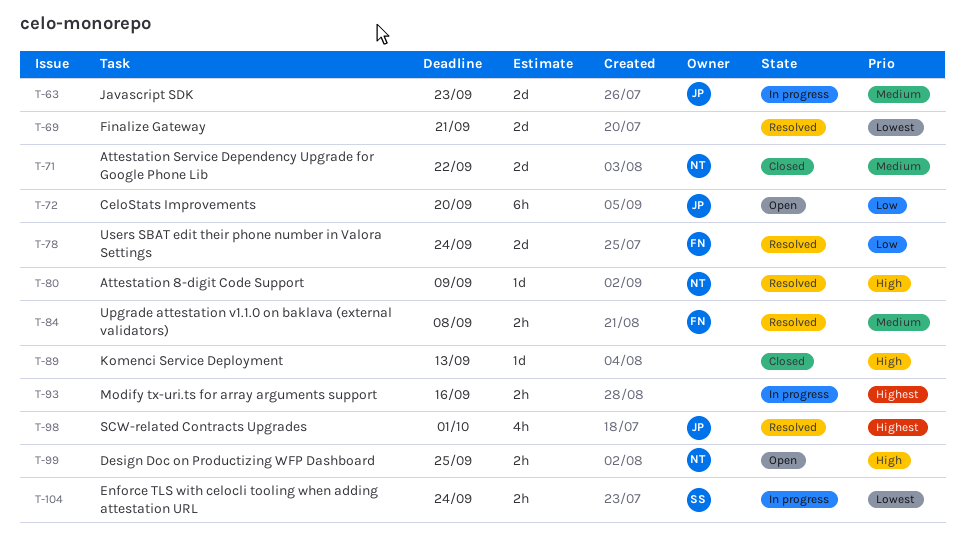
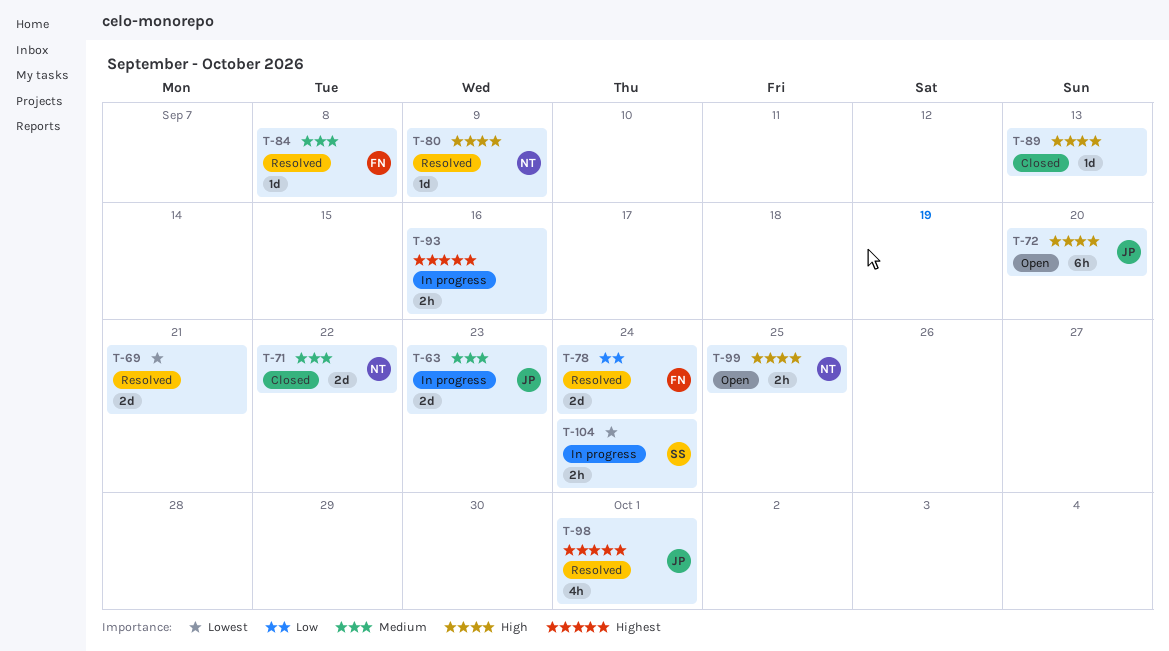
T-72, priority: Low -> High
T-84, estimate: 2h -> 1d

